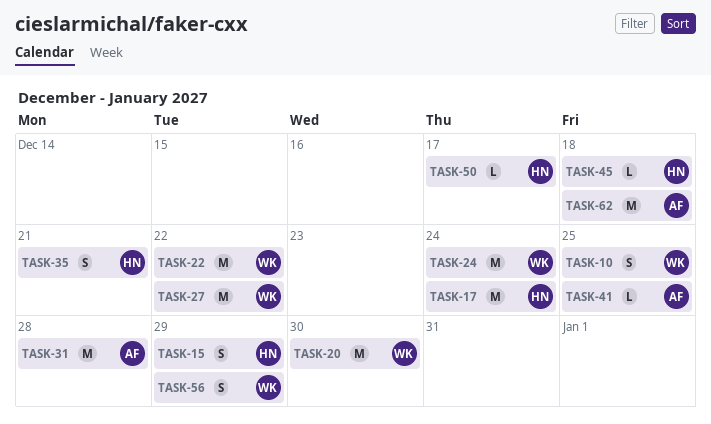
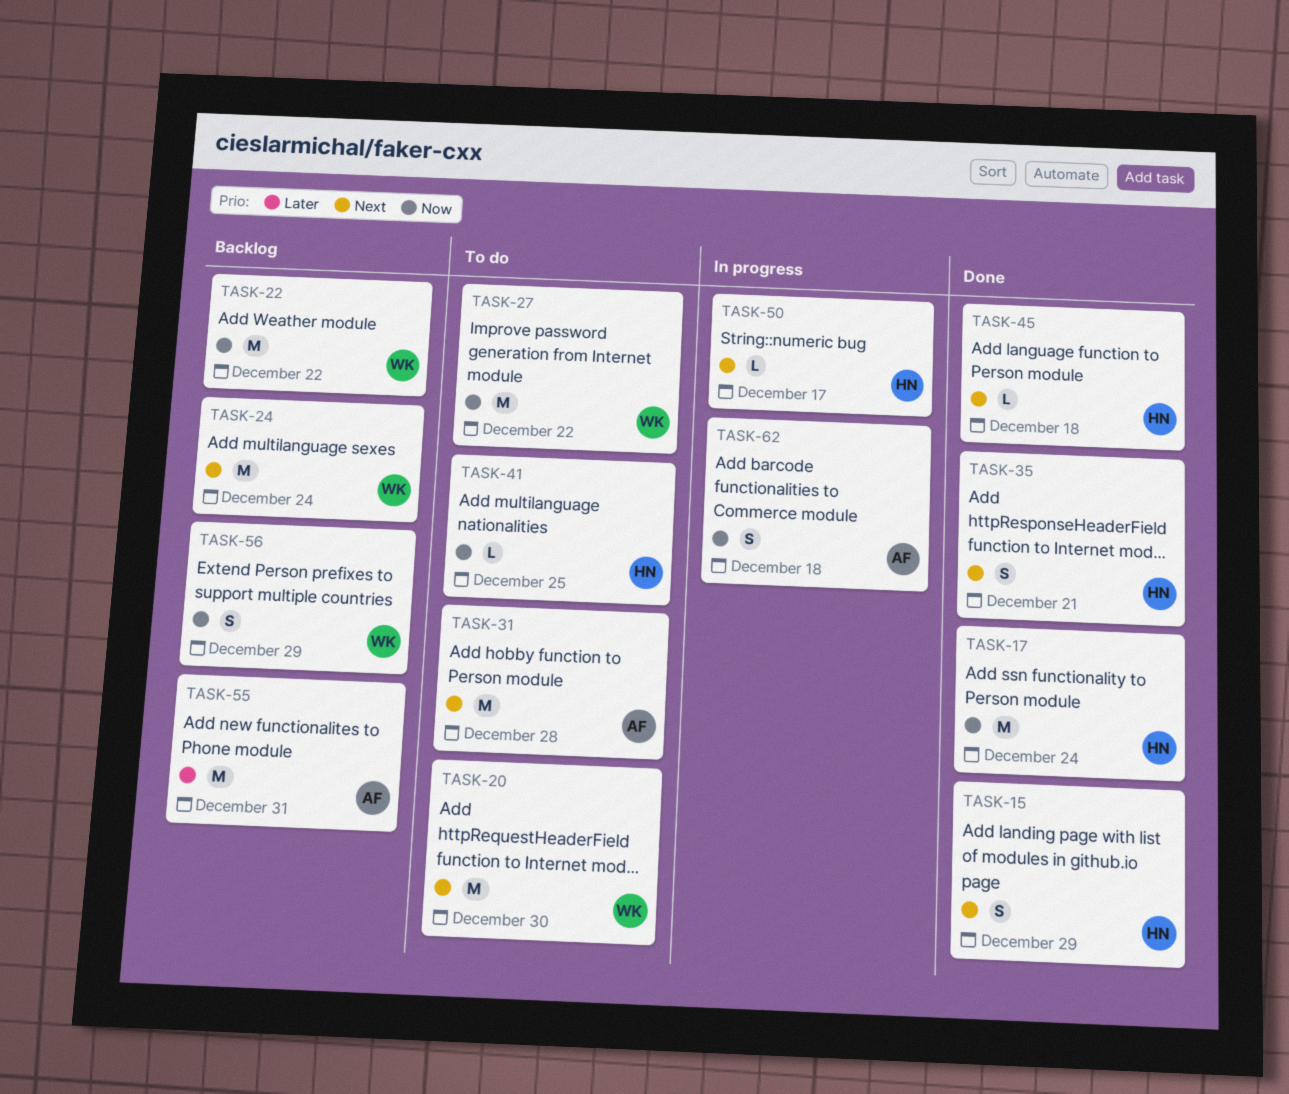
TASK-10: present -> none
TASK-41, owner: AF -> HN
TASK-55: none -> present
TASK-62, estimate: M -> S

